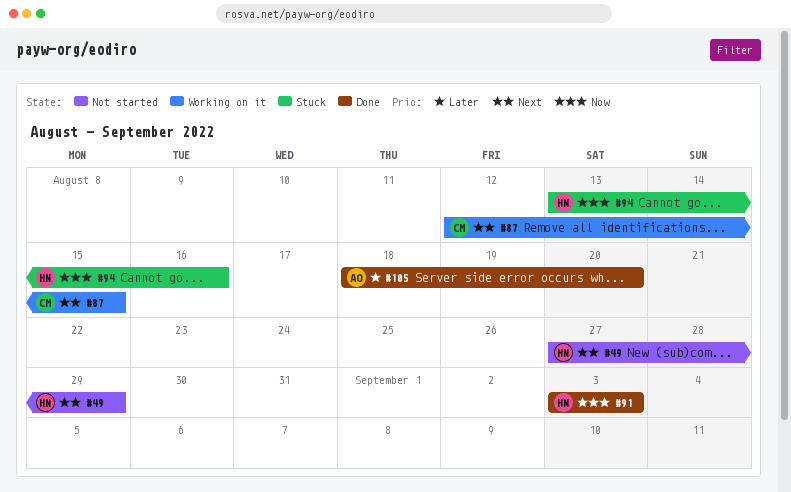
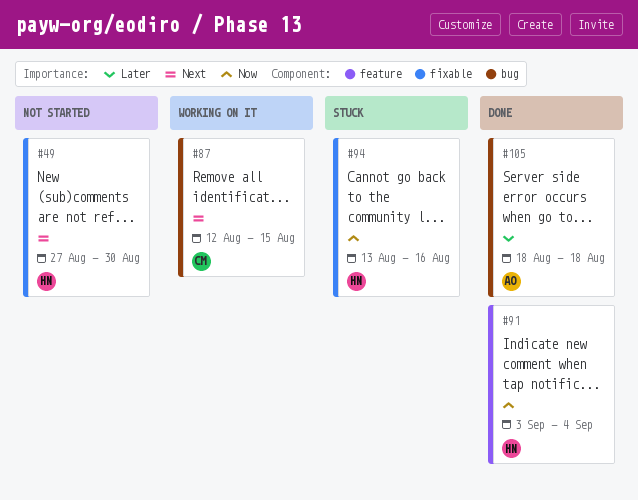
#49, due: Aug 29 -> Aug 30
#91, due: Sep 3 -> Sep 4
#105, due: Aug 20 -> Aug 18

